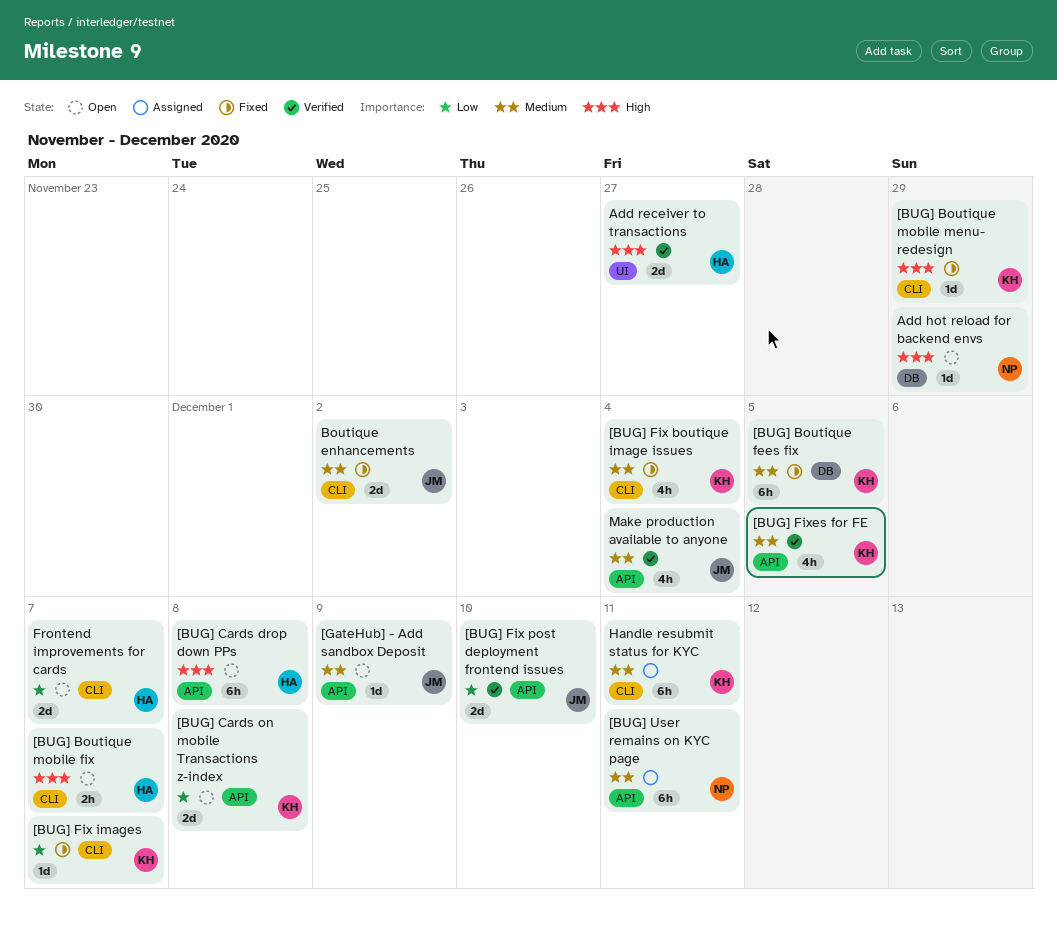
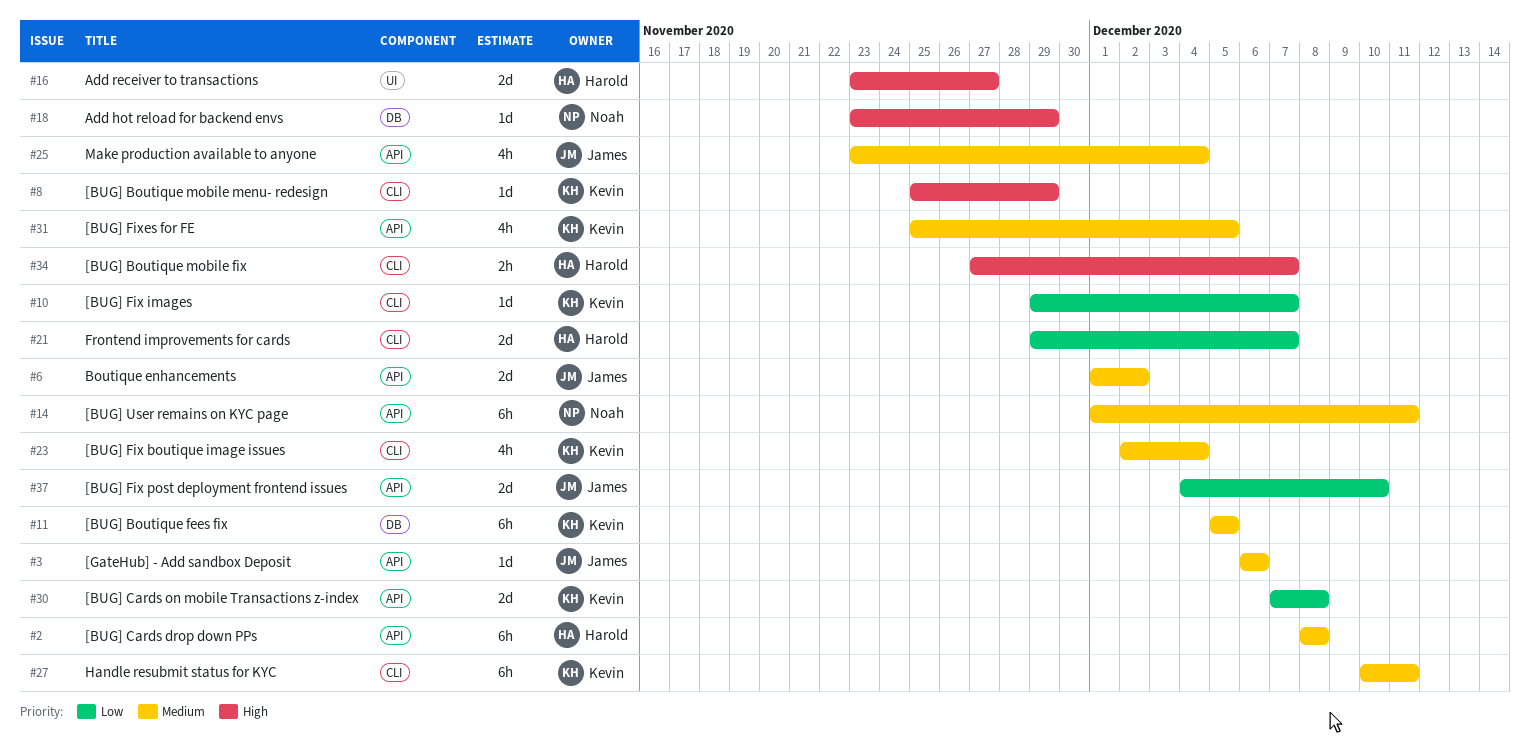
[BUG] Cards drop down PPs, priority: High -> Medium
[GateHub] - Add sandbox Deposit, due: Dec 9 -> Dec 6
Boutique enhancements, label: CLI -> API

